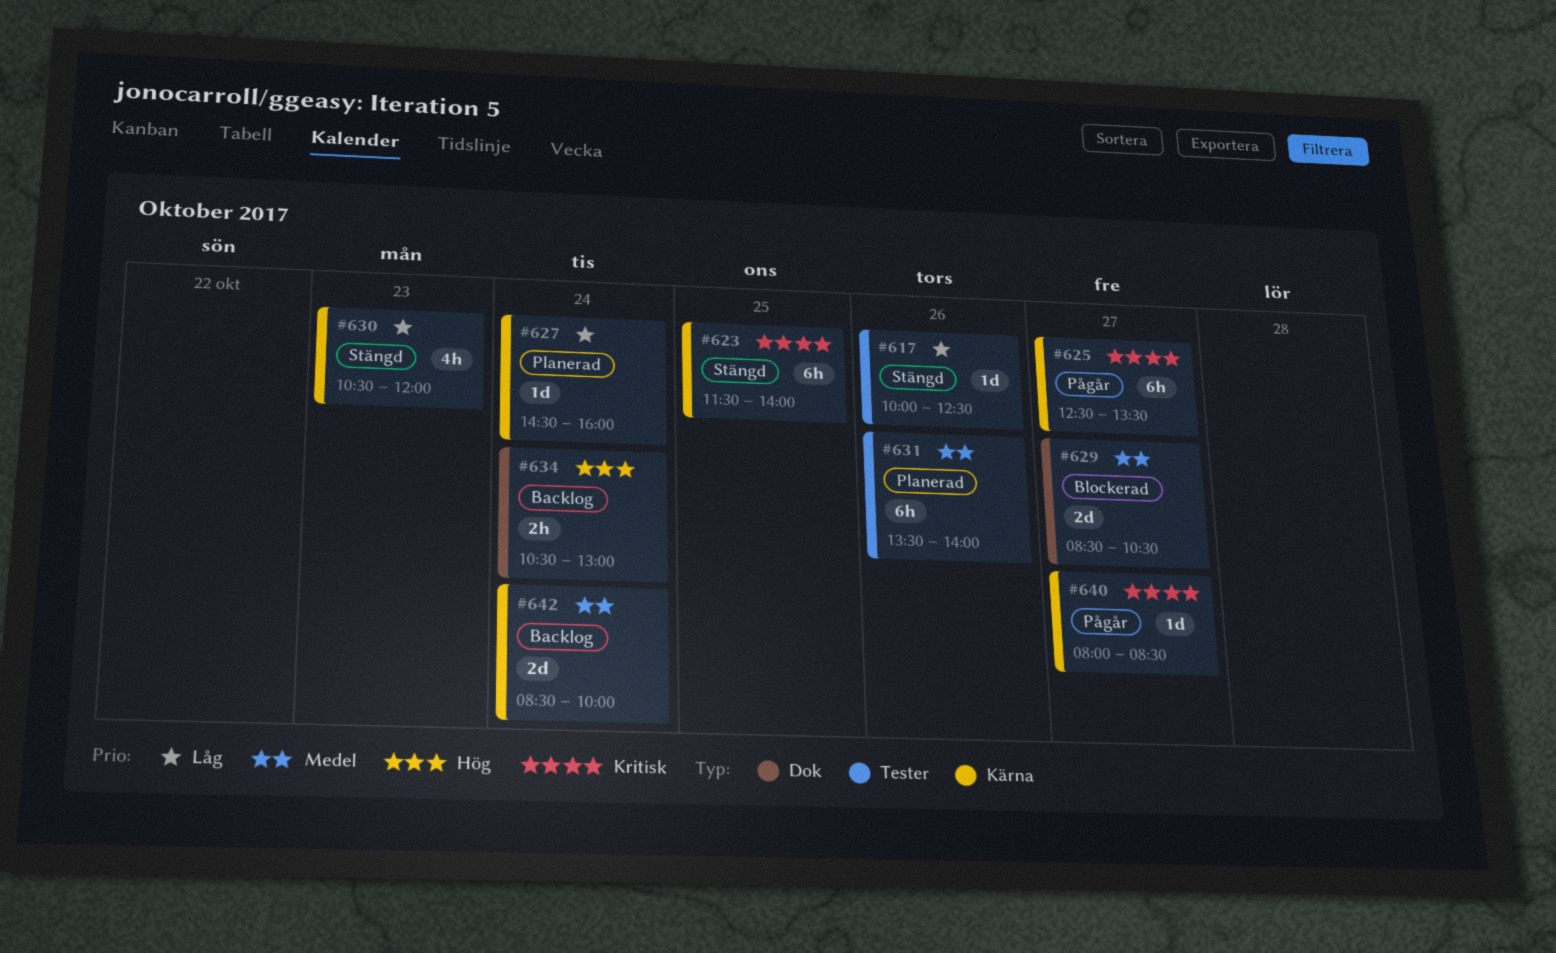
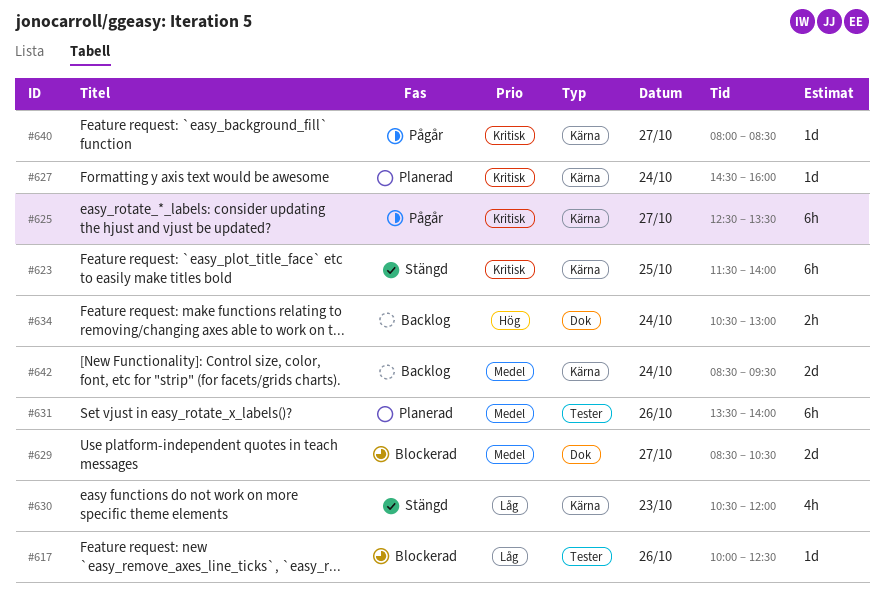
#617, status: Stängd -> Blockerad
#627, priority: Låg -> Kritisk
#642, ends: 10:00 -> 09:30

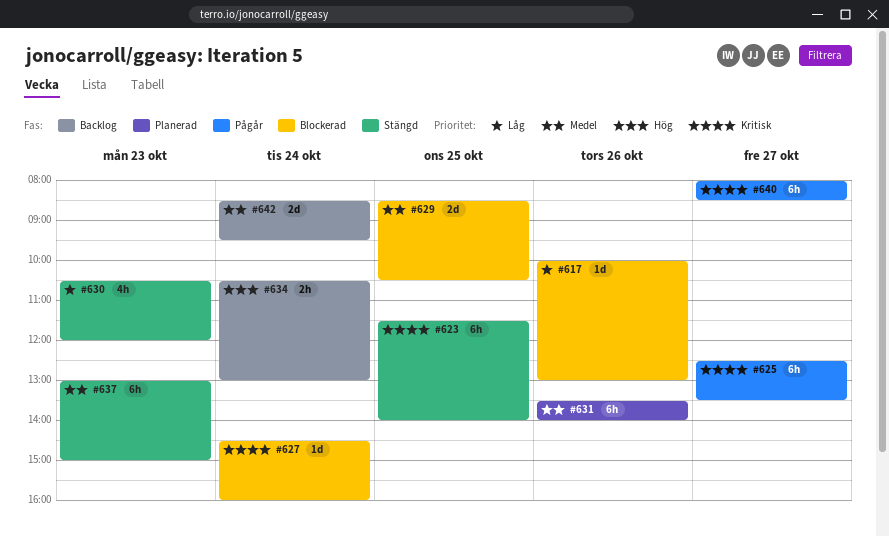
#617, ends: 12:30 -> 13:00
#627, status: Planerad -> Blockerad
#629, day: Oct 27 -> Oct 25
#637: none -> present
#640, estimate: 1d -> 6h

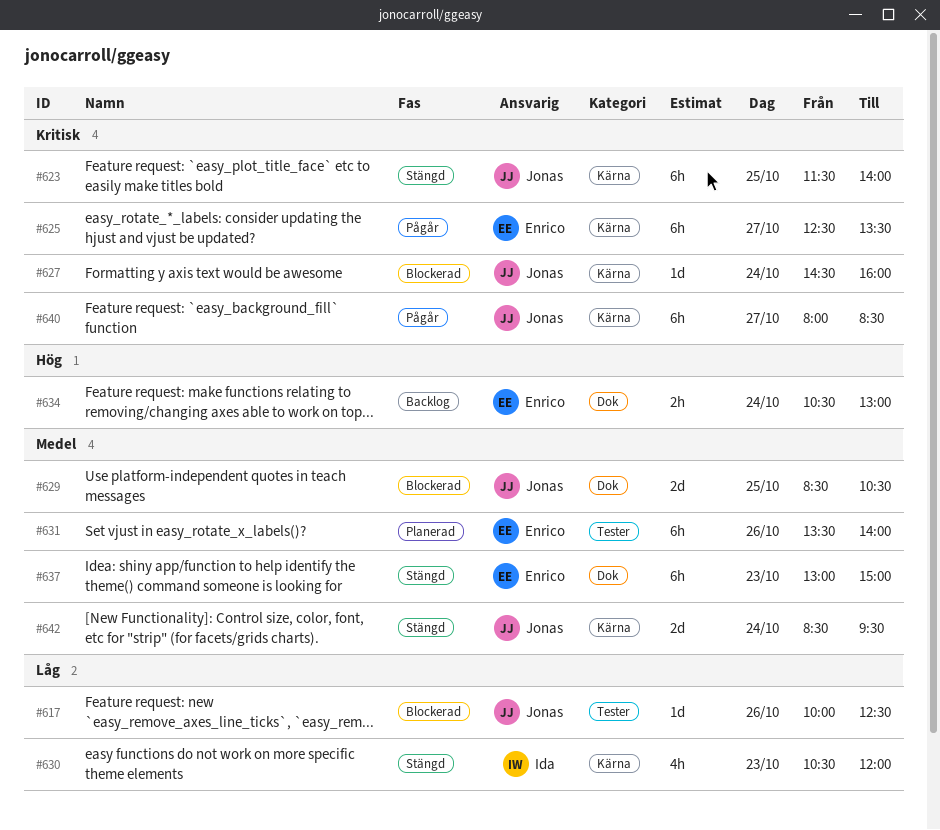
#617, ends: 13:00 -> 12:30
#642, status: Backlog -> Stängd

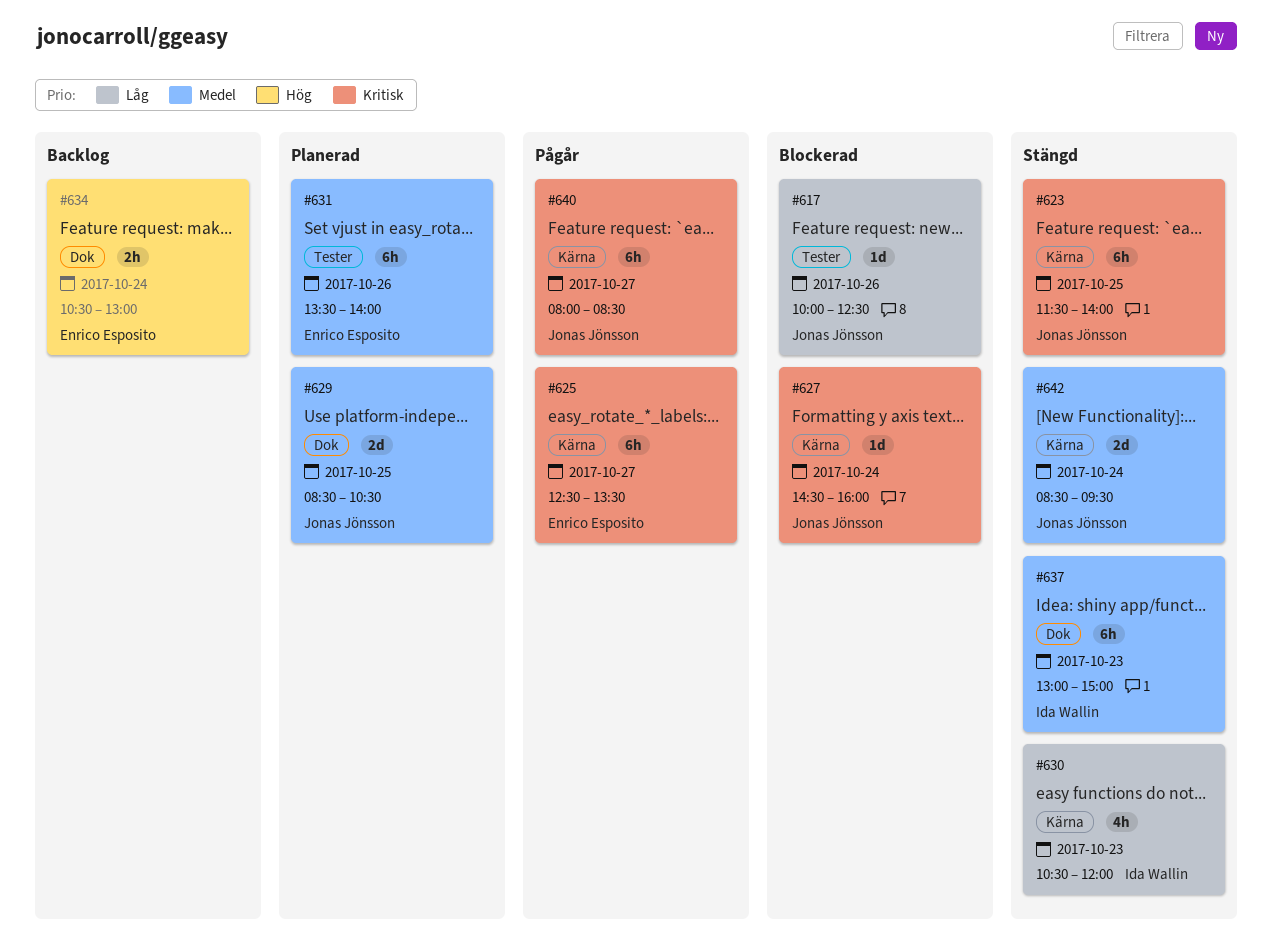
#629, status: Blockerad -> Planerad
#637, owner: Enrico Esposito -> Ida Wallin

